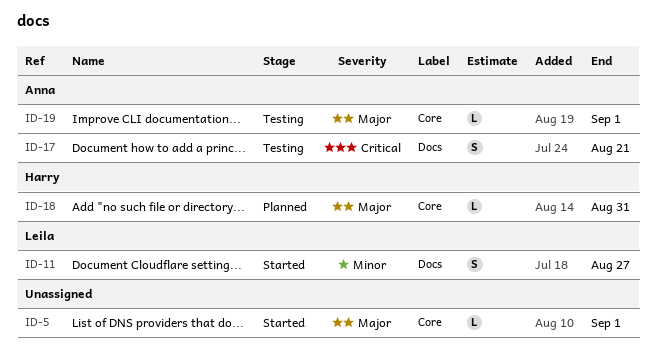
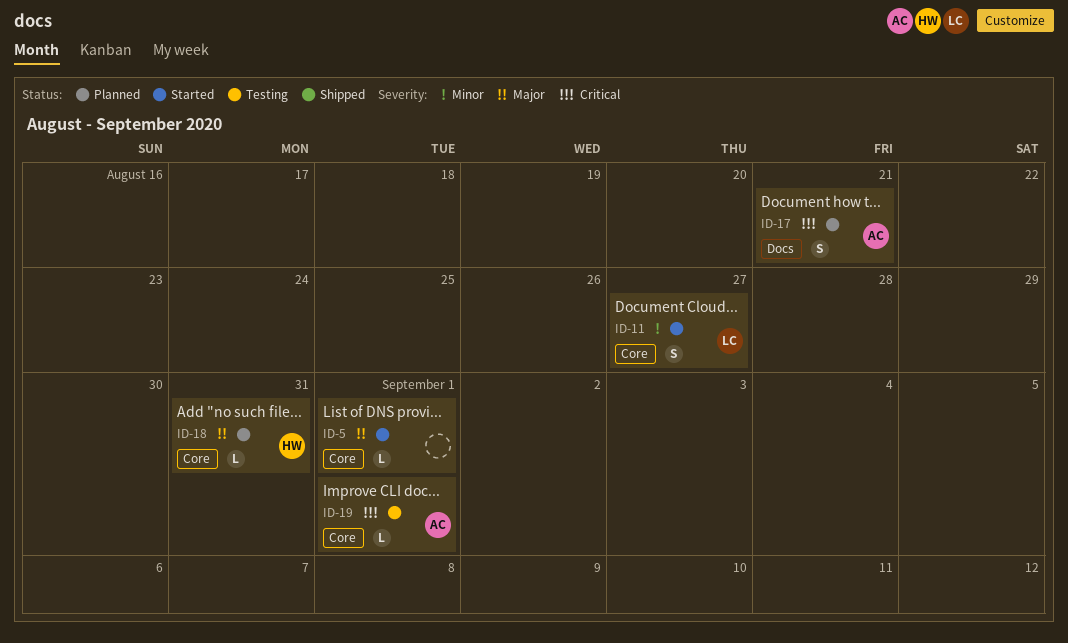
ID-11, label: Docs -> Core
ID-17, status: Testing -> Planned
ID-19, priority: Major -> Critical

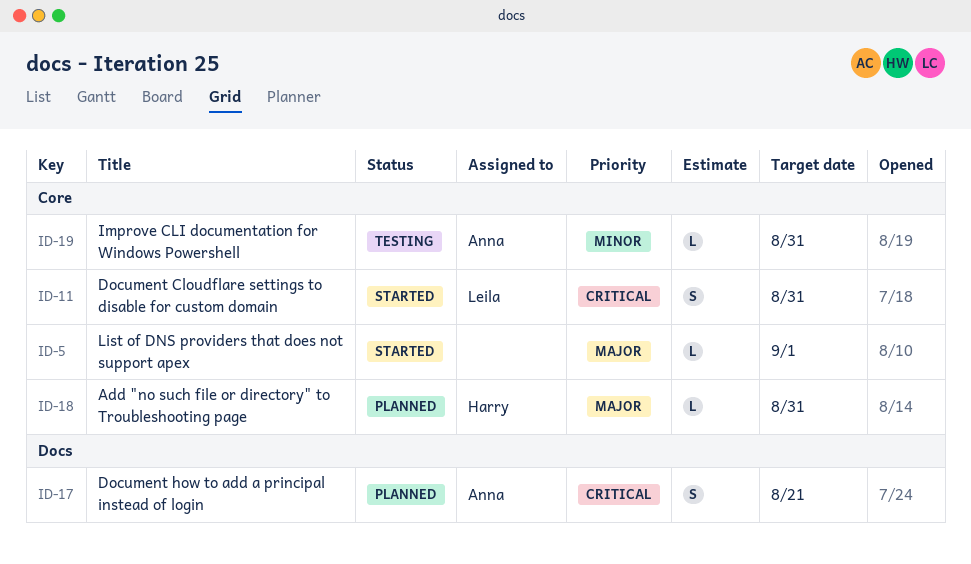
ID-11, priority: Minor -> Critical
ID-11, due: Aug 27 -> Aug 31
ID-19, priority: Critical -> Minor
ID-19, due: Sep 1 -> Aug 31

